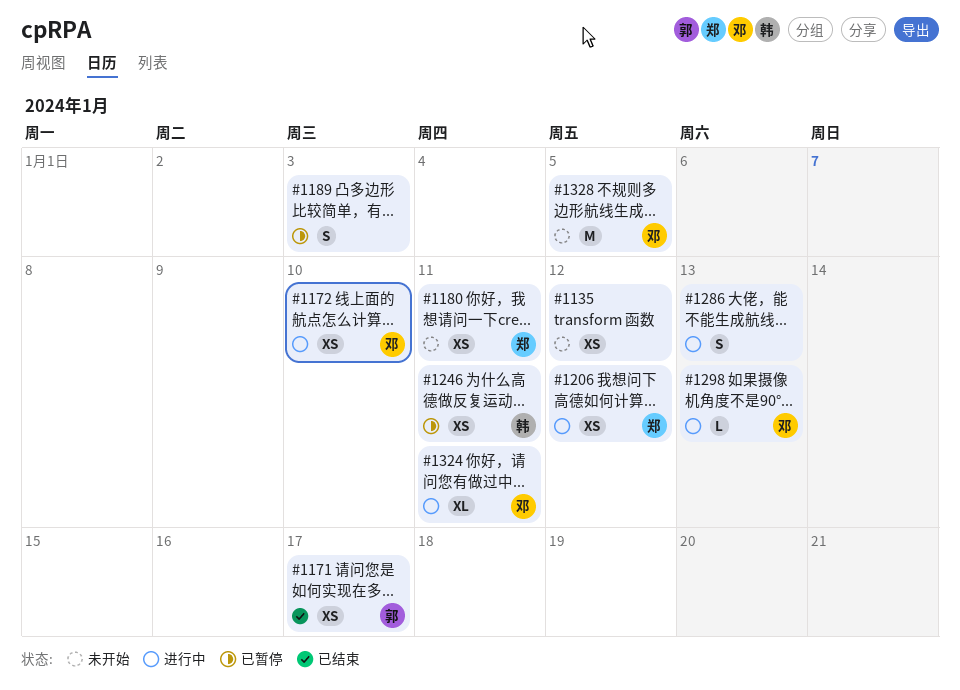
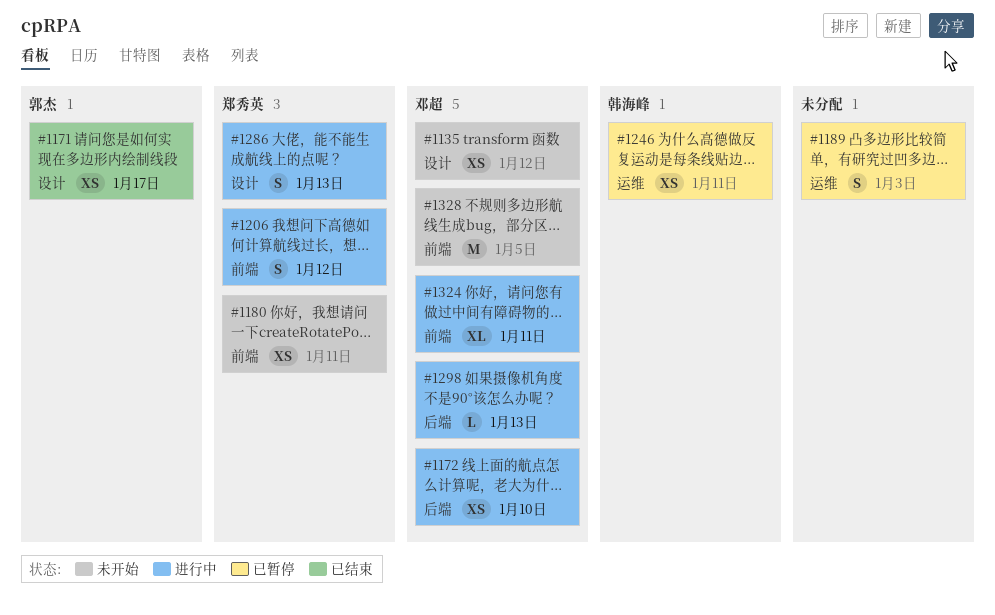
#1135, owner: none -> 邓超
#1206, estimate: XS -> S
#1286, owner: none -> 郑秀英

